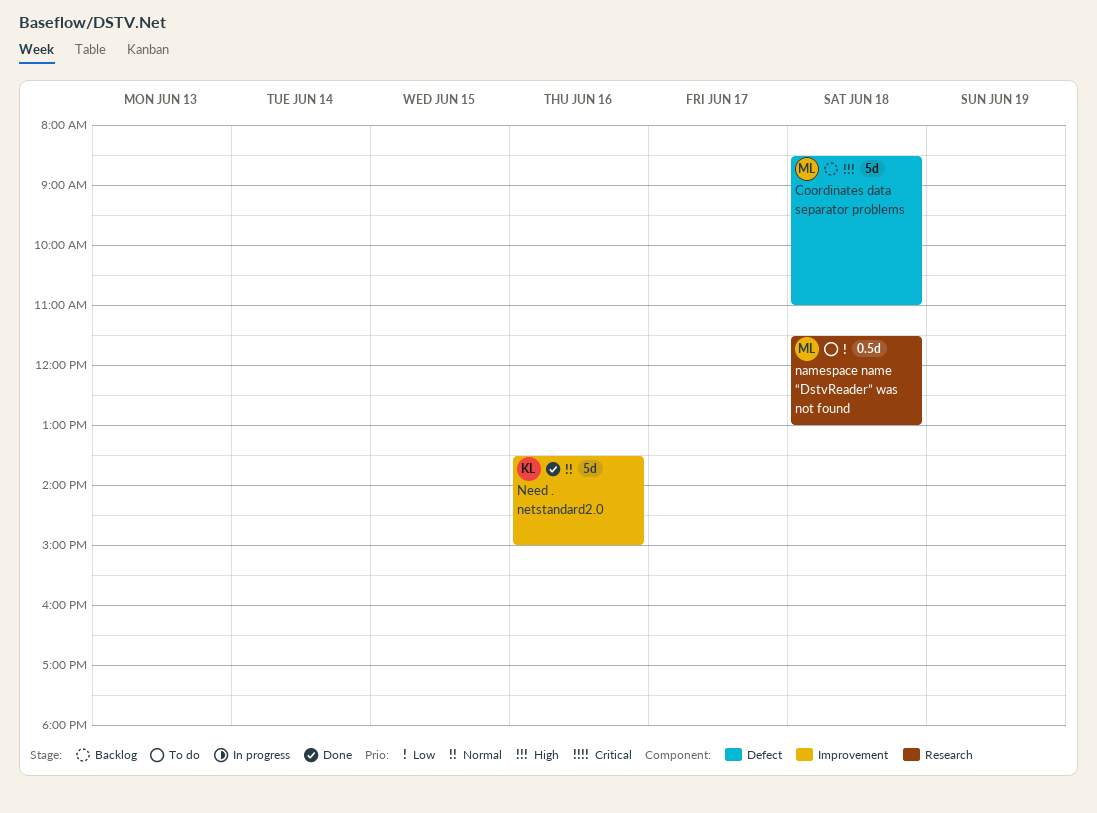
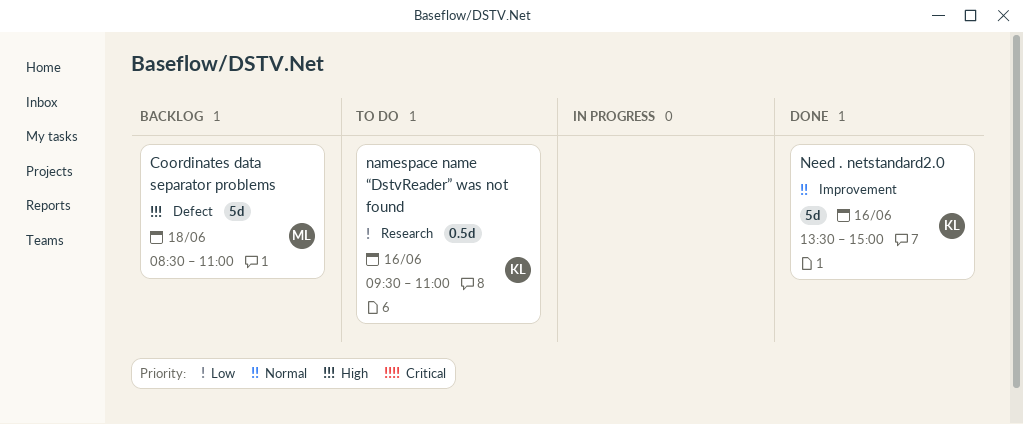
namespace name “DstvReader” was not found, owner: ML -> KL
namespace name “DstvReader” was not found, day: Jun 18 -> Jun 16
namespace name “DstvReader” was not found, begins: 11:30 -> 09:30
namespace name “DstvReader” was not found, ends: 13:00 -> 11:00

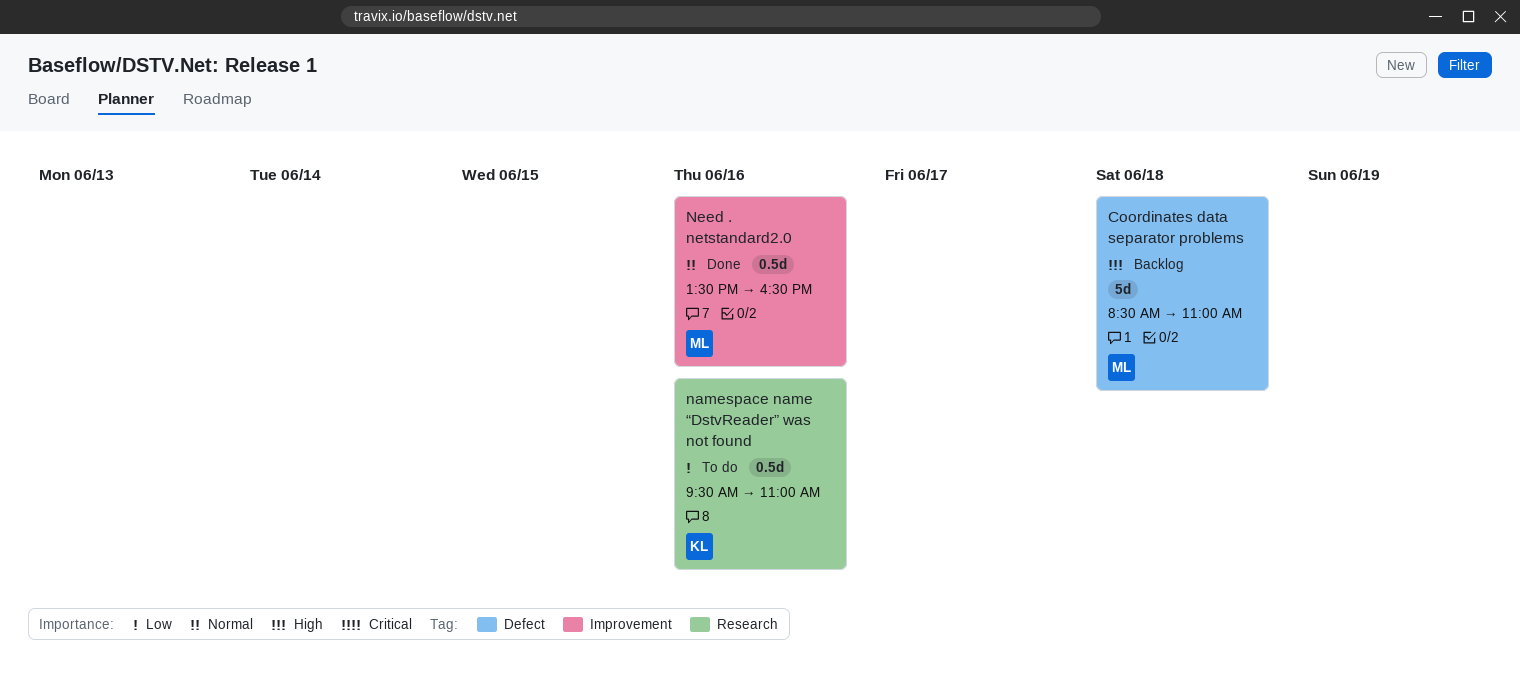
Need . netstandard2.0, owner: KL -> ML
Need . netstandard2.0, estimate: 5d -> 0.5d
Need . netstandard2.0, ends: 15:00 -> 16:30

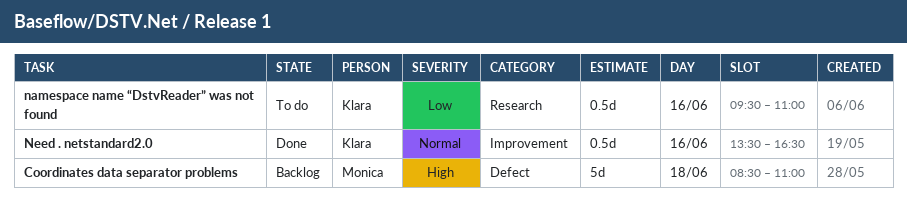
Need . netstandard2.0, owner: Monica -> Klara

